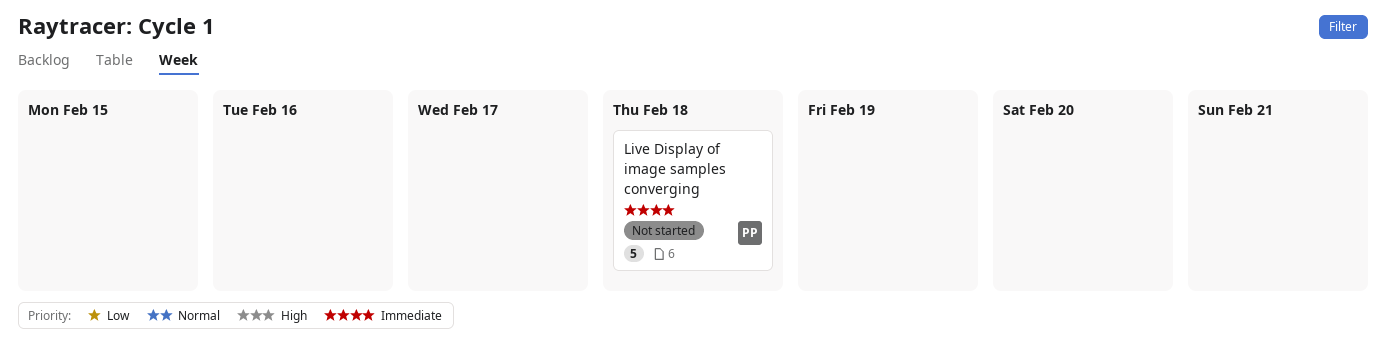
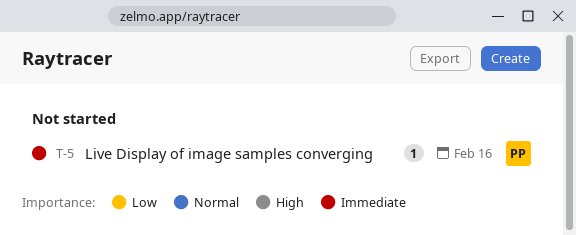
Live Display of image samples converging, estimate: 5 -> 1
Live Display of image samples converging, due: Feb 18 -> Feb 16

